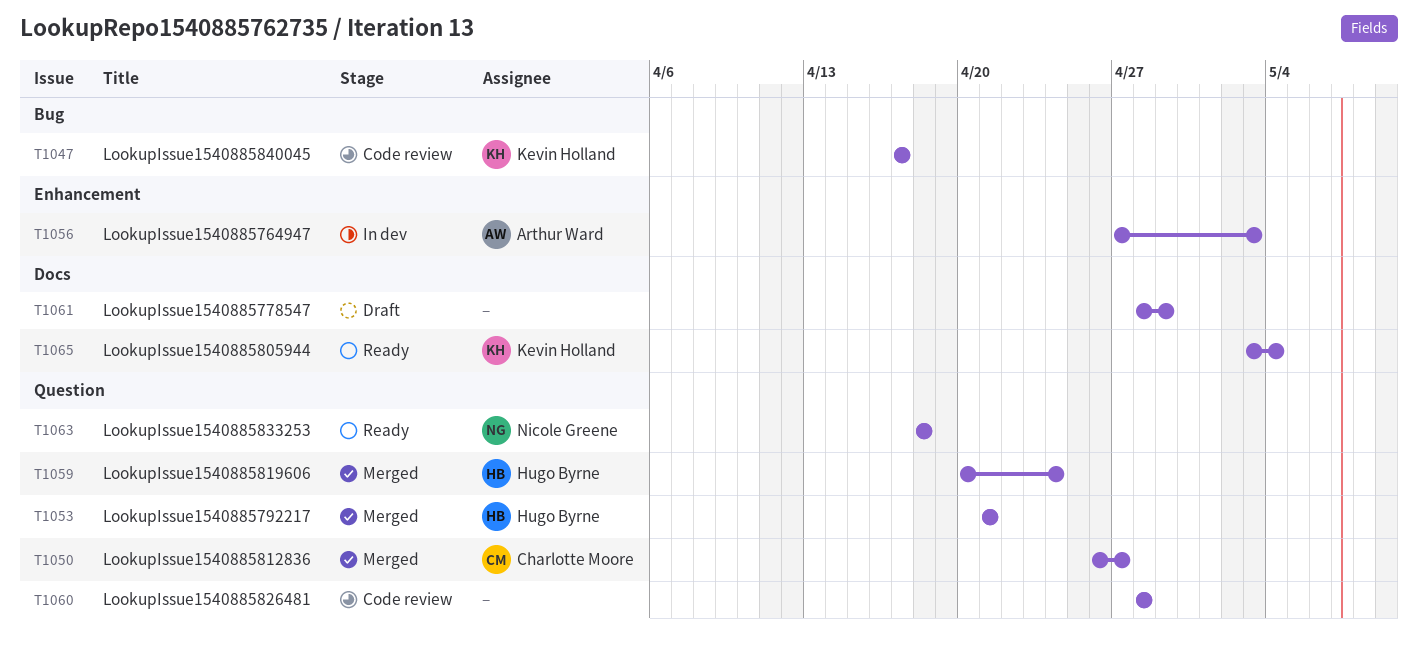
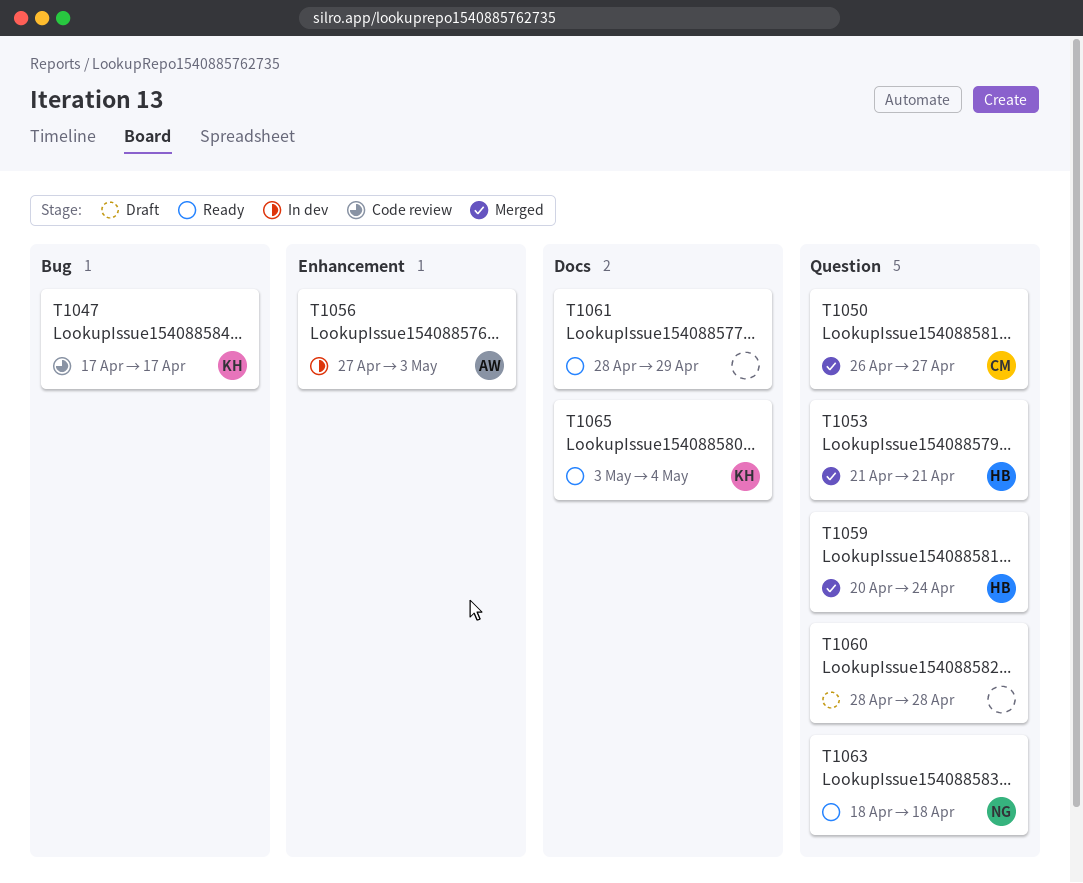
T1060, status: Code review -> Draft
T1061, status: Draft -> Ready

